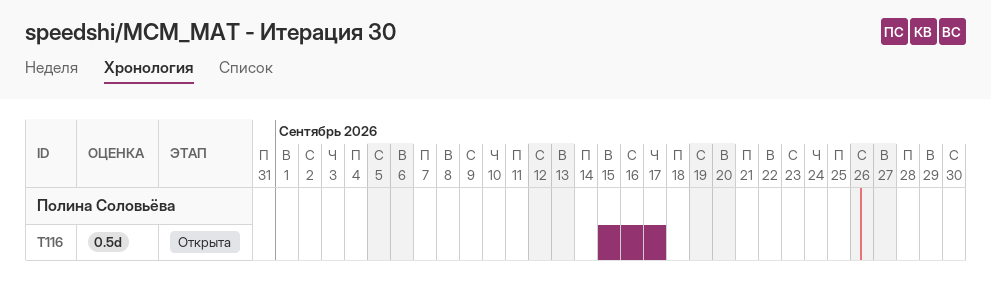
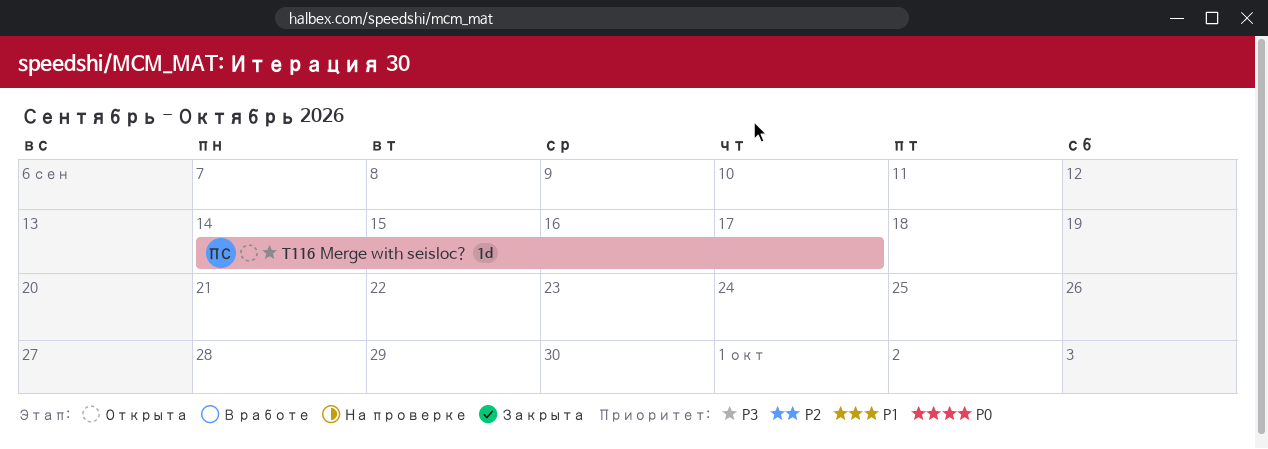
T116, estimate: 0.5d -> 1d
T116, start: Sep 15 -> Sep 14

